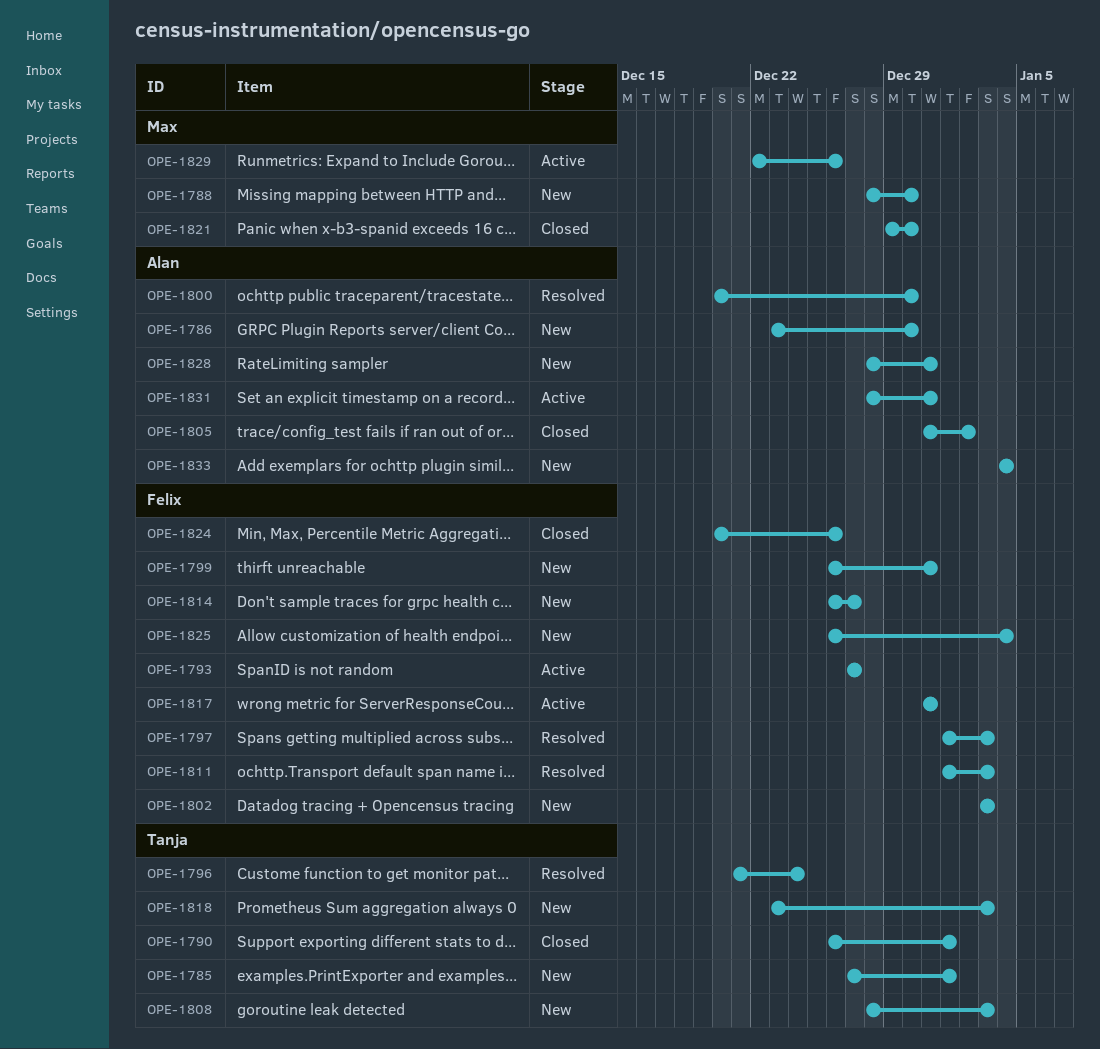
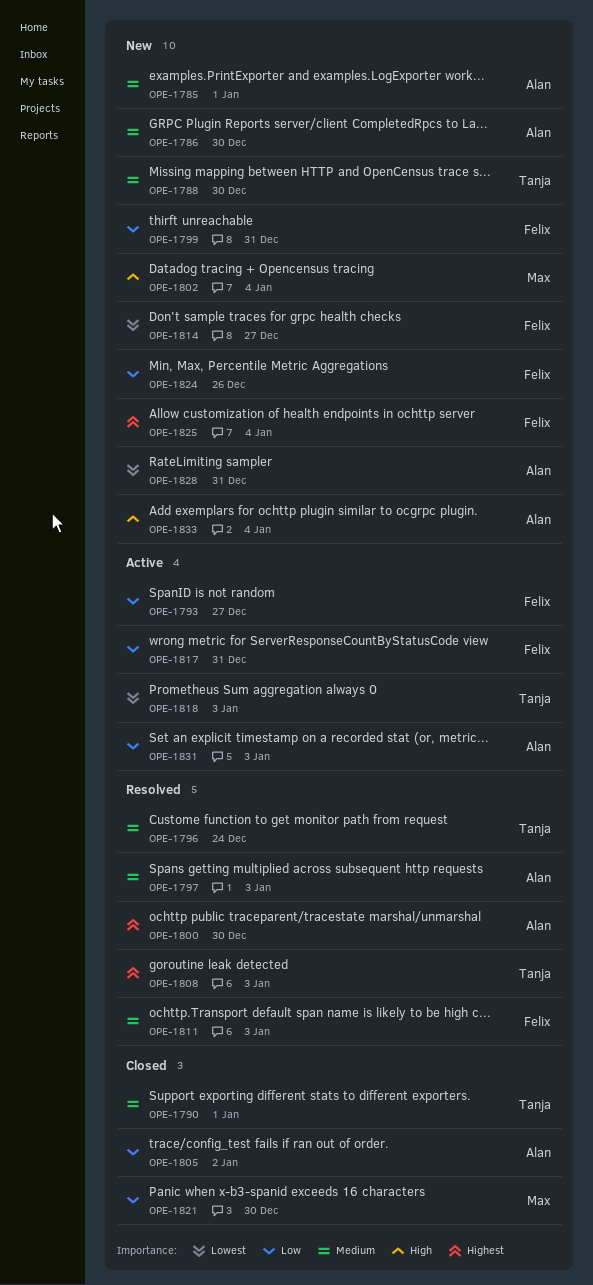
OPE-1785, owner: Tanja -> Alan
OPE-1788, owner: Max -> Tanja
OPE-1797, owner: Felix -> Alan
OPE-1802, owner: Felix -> Max
OPE-1802, due: Jan 3 -> Jan 4
OPE-1808, status: New -> Resolved
OPE-1818, status: New -> Active
OPE-1824, status: Closed -> New
OPE-1829: present -> none
OPE-1831, due: Dec 31 -> Jan 3

